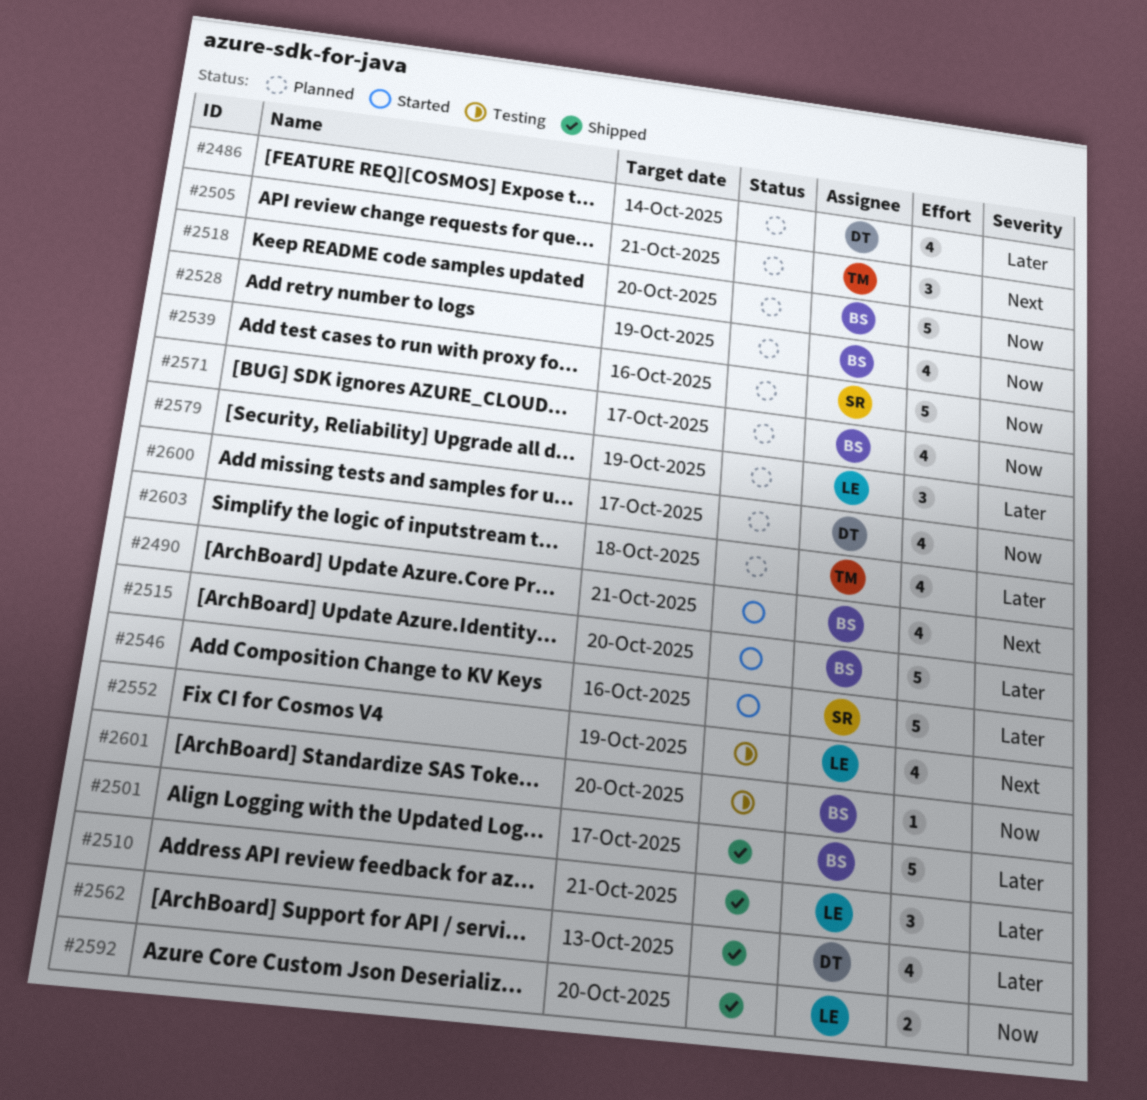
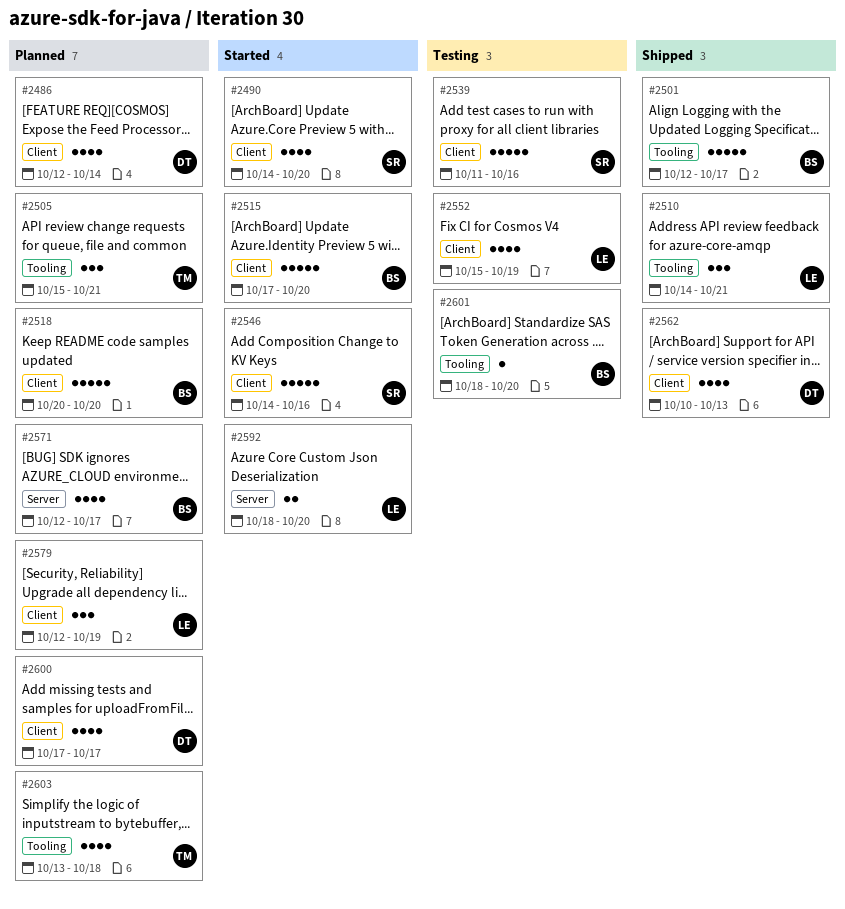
#2490, owner: BS -> SR
#2490, due: Oct 21 -> Oct 20
#2528: present -> none
#2539, status: Planned -> Testing
#2592, status: Shipped -> Started

